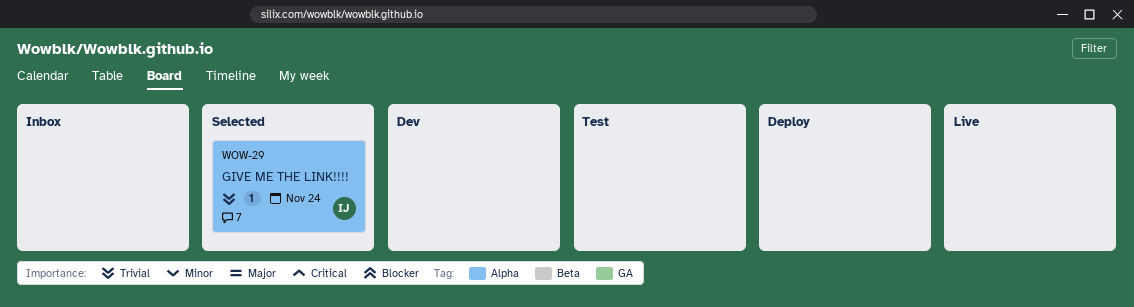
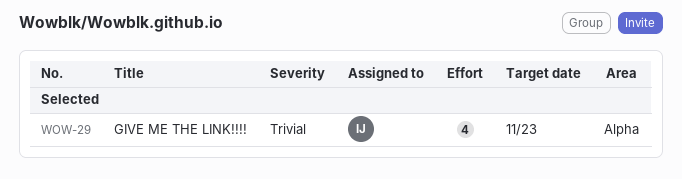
WOW-29, estimate: 1 -> 4
WOW-29, due: Nov 24 -> Nov 23

